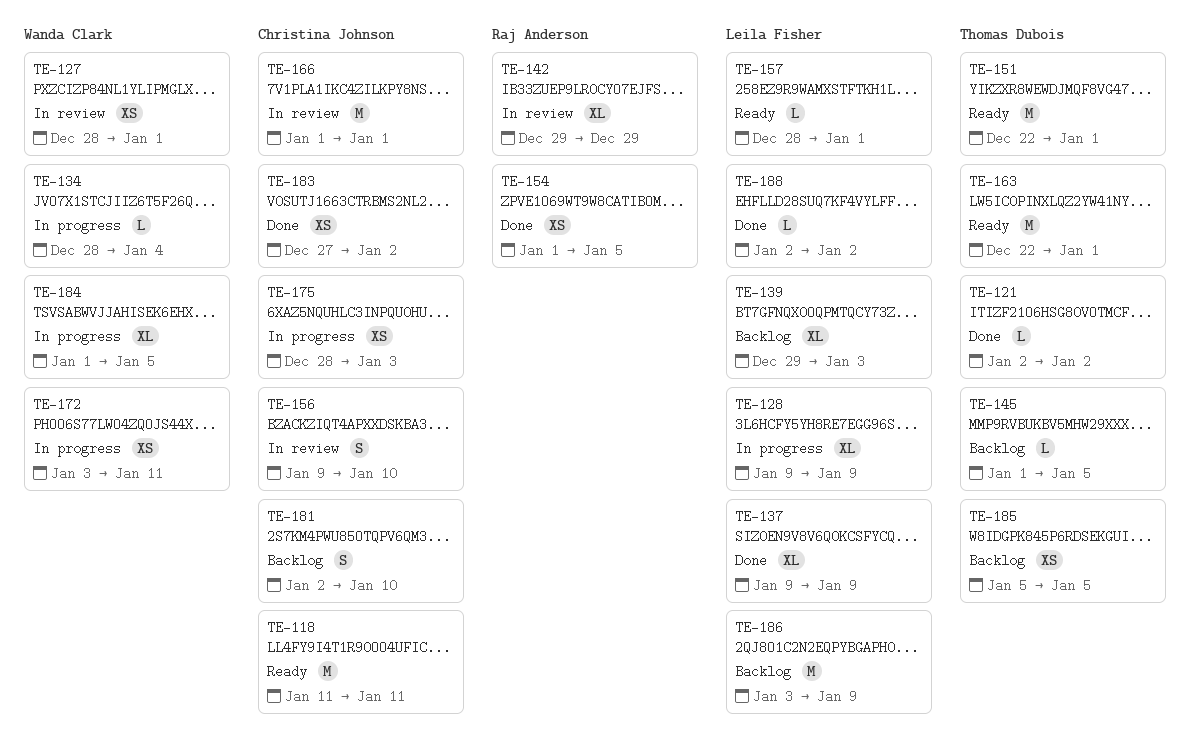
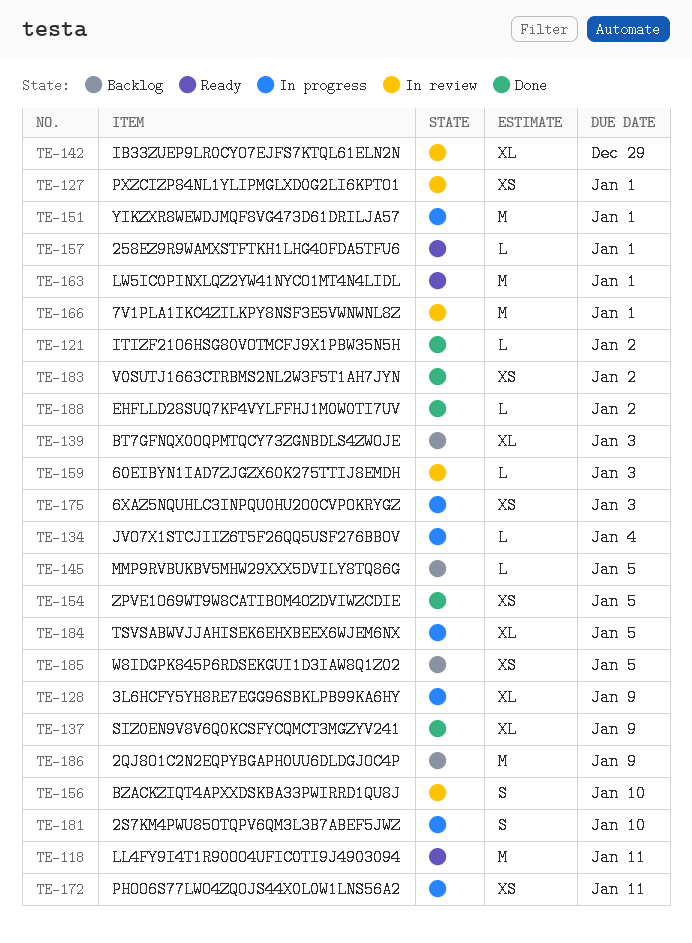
TE-151, status: Ready -> In progress
TE-159: none -> present
TE-181, status: Backlog -> In progress

